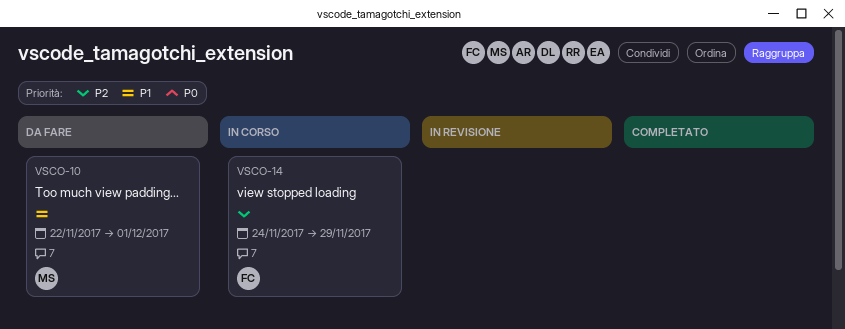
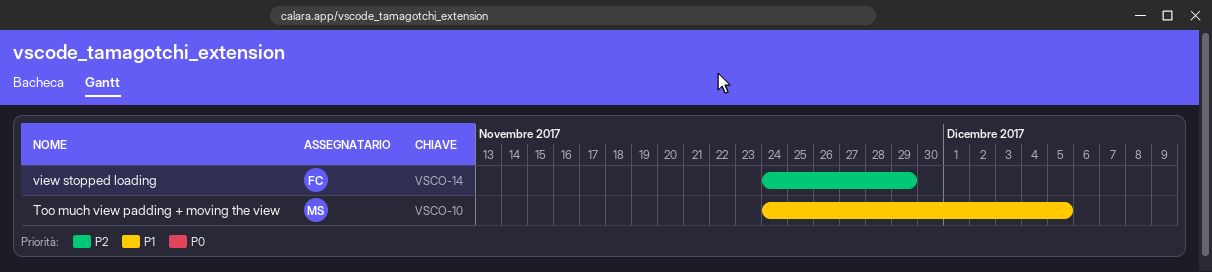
VSCO-10, start: Nov 22 -> Nov 24
VSCO-10, due: Dec 1 -> Dec 5

